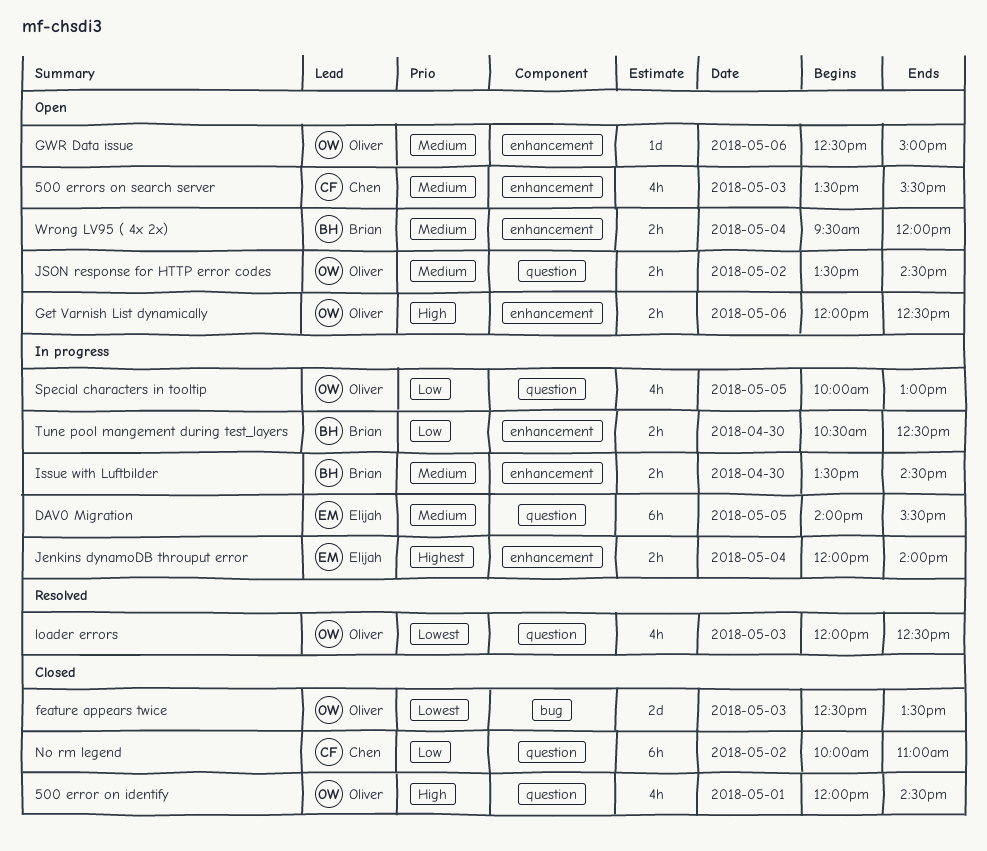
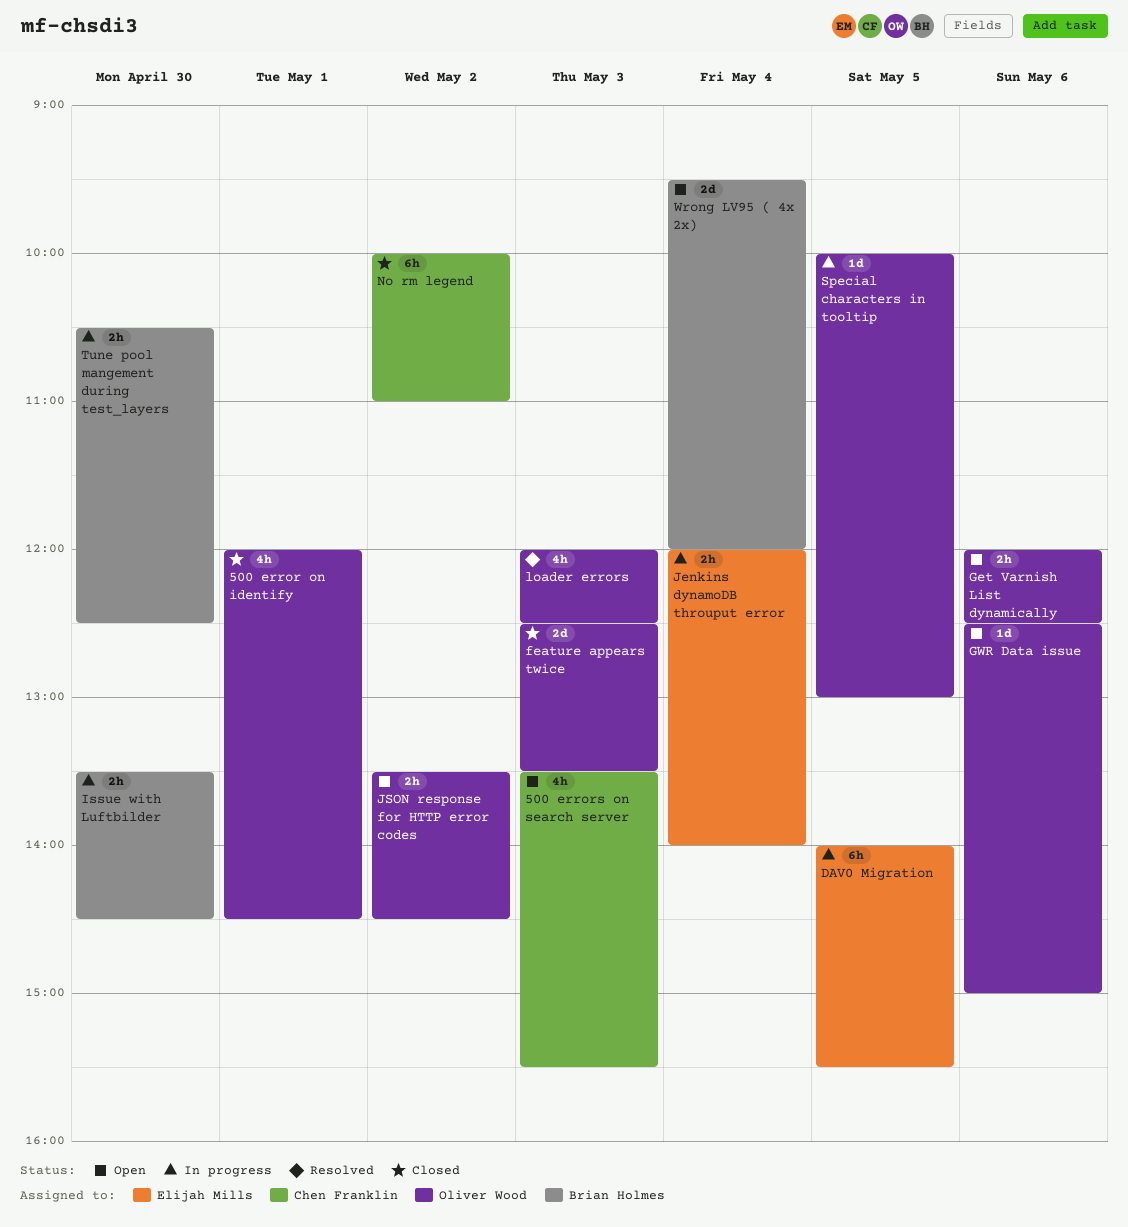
Special characters in tooltip, estimate: 4h -> 1d
Wrong LV95 ( 4x 2x), estimate: 2h -> 2d

